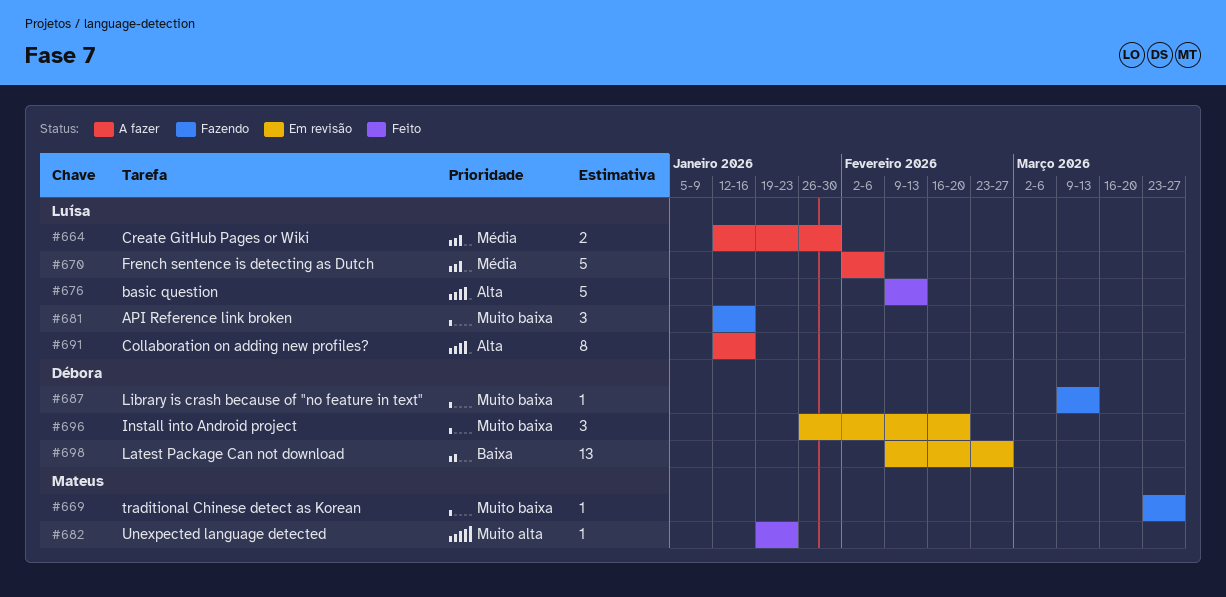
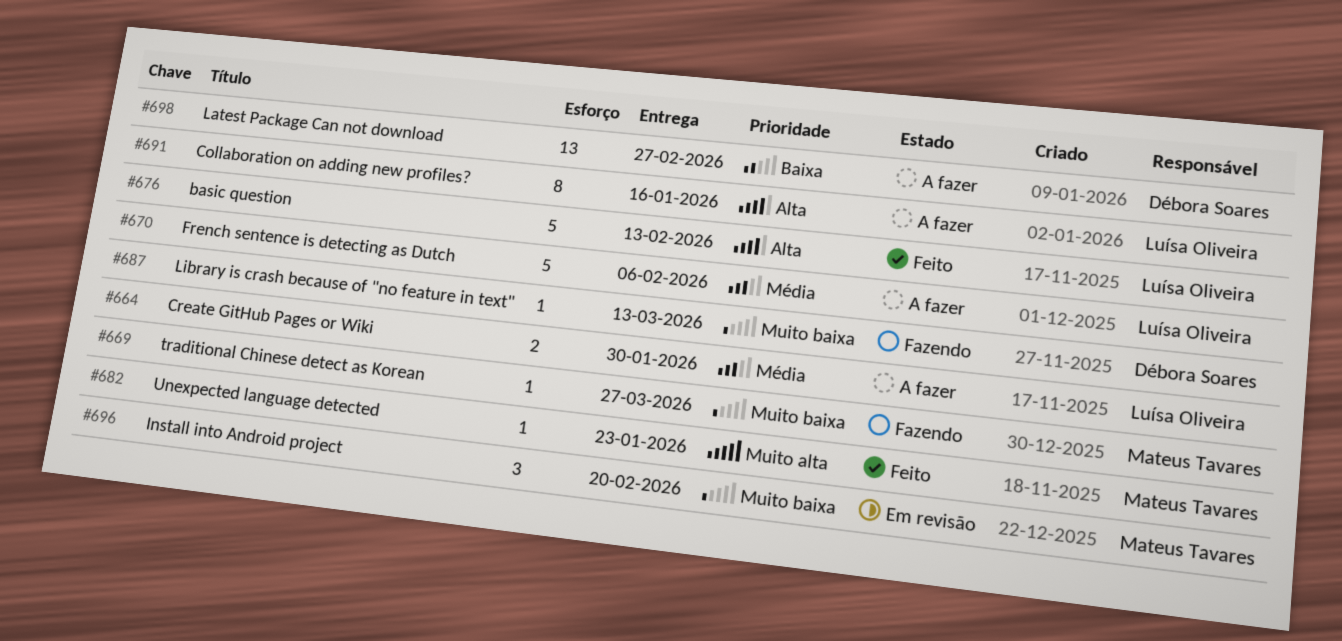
#681: present -> none
#696, owner: Débora Soares -> Mateus Tavares
#698, status: Em revisão -> A fazer

